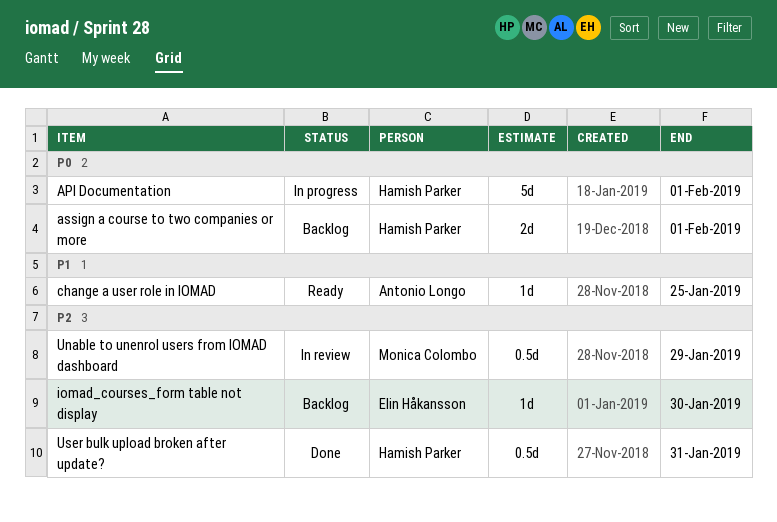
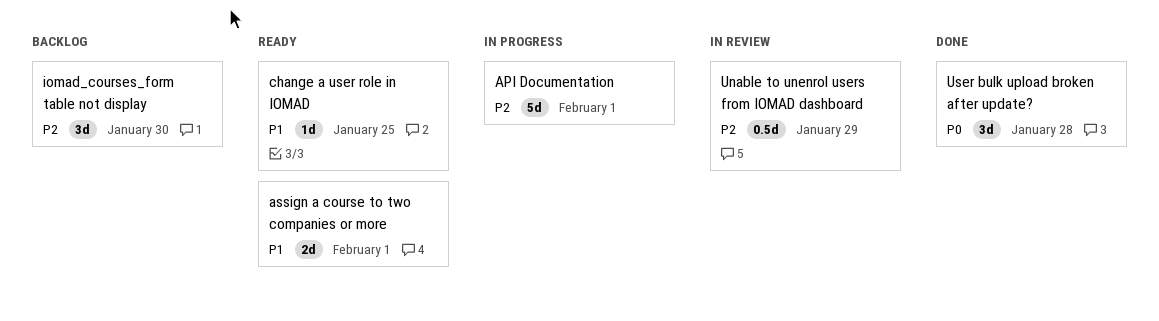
API Documentation, priority: P0 -> P2
assign a course to two companies or more, status: Backlog -> Ready
assign a course to two companies or more, priority: P0 -> P1
iomad_courses_form table not display, estimate: 1d -> 3d
User bulk upload broken after update?, priority: P2 -> P0
User bulk upload broken after update?, estimate: 0.5d -> 3d
User bulk upload broken after update?, due: Jan 31 -> Jan 28

